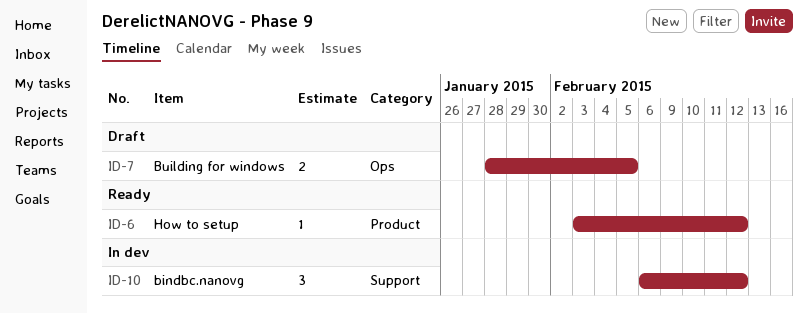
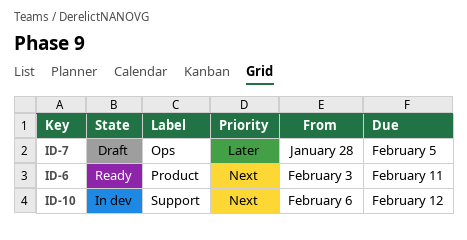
ID-6, due: Feb 12 -> Feb 11

